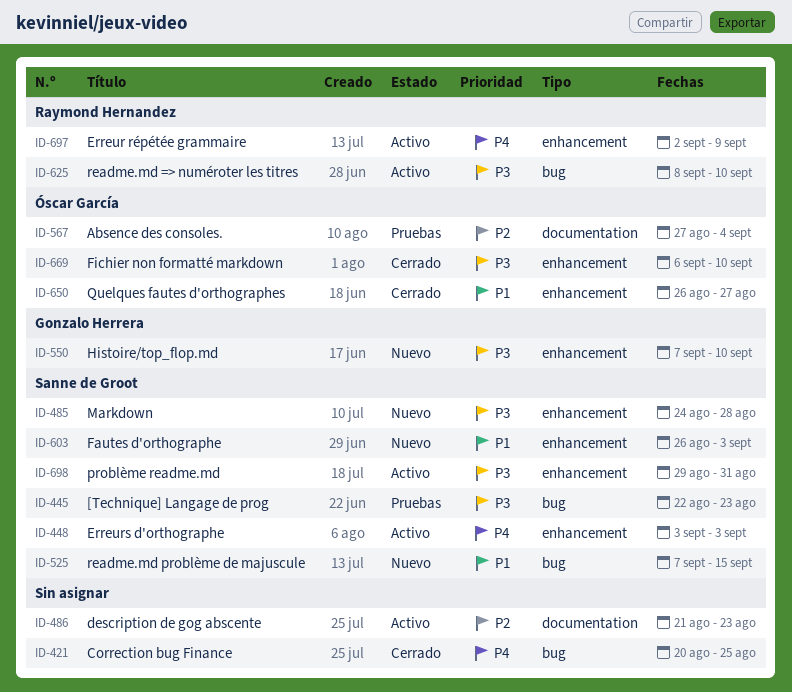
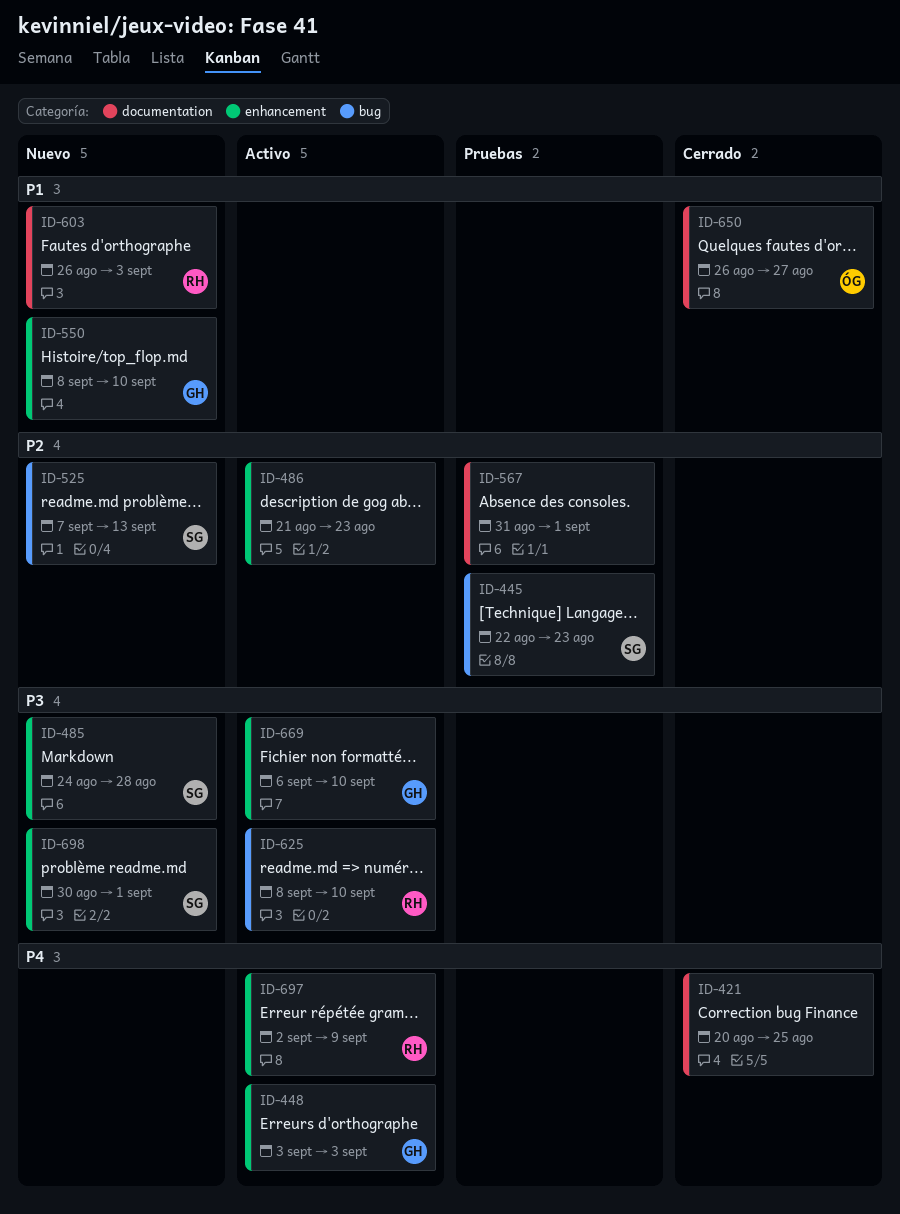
ID-421, label: bug -> documentation
ID-445, priority: P3 -> P2
ID-448, owner: Sanne de Groot -> Gonzalo Herrera
ID-486, label: documentation -> enhancement
ID-525, priority: P1 -> P2
ID-525, due: Sep 15 -> Sep 13
ID-550, priority: P3 -> P1
ID-550, start: Sep 7 -> Sep 8
ID-567, owner: Óscar García -> none
ID-567, start: Aug 27 -> Aug 31
ID-567, due: Sep 4 -> Sep 1
ID-603, owner: Sanne de Groot -> Raymond Hernandez
ID-603, label: enhancement -> documentation
ID-650, label: enhancement -> documentation
ID-669, status: Cerrado -> Activo
ID-669, owner: Óscar García -> Gonzalo Herrera
ID-698, status: Activo -> Nuevo
ID-698, start: Aug 29 -> Aug 30
ID-698, due: Aug 31 -> Sep 1

